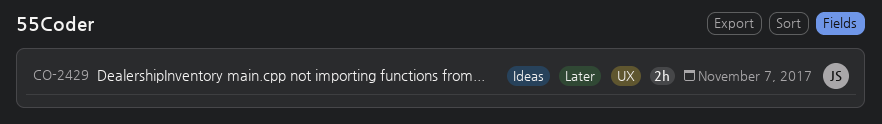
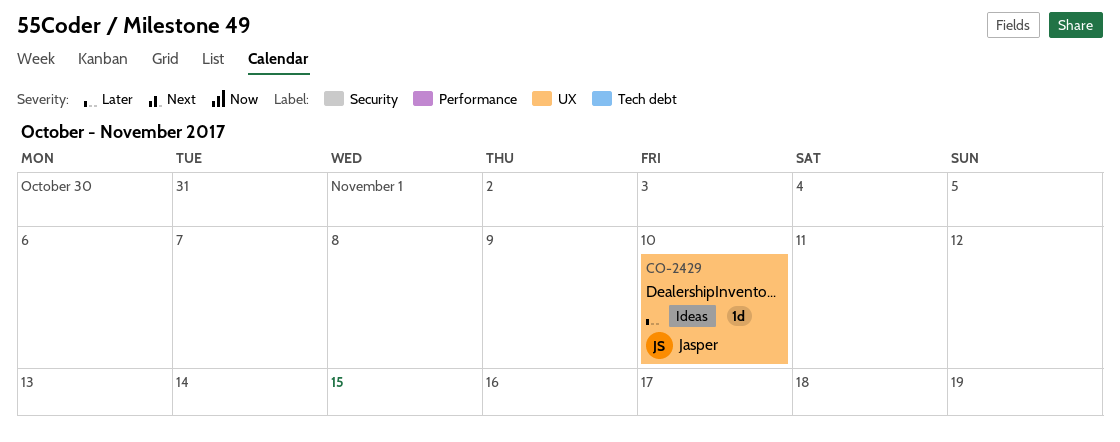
CO-2429, estimate: 2h -> 1d
CO-2429, due: Nov 7 -> Nov 10

